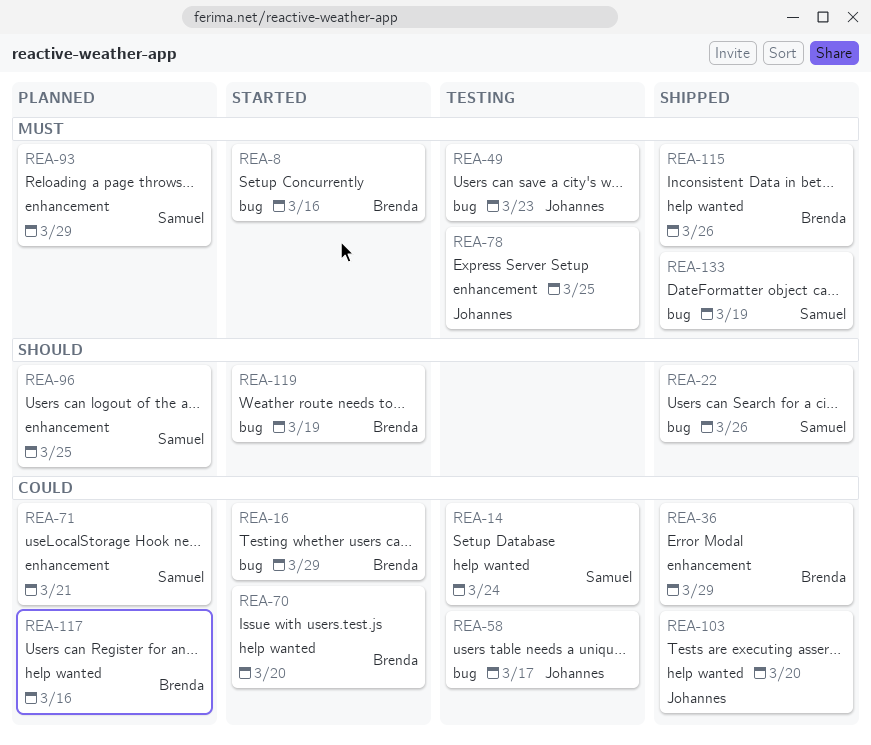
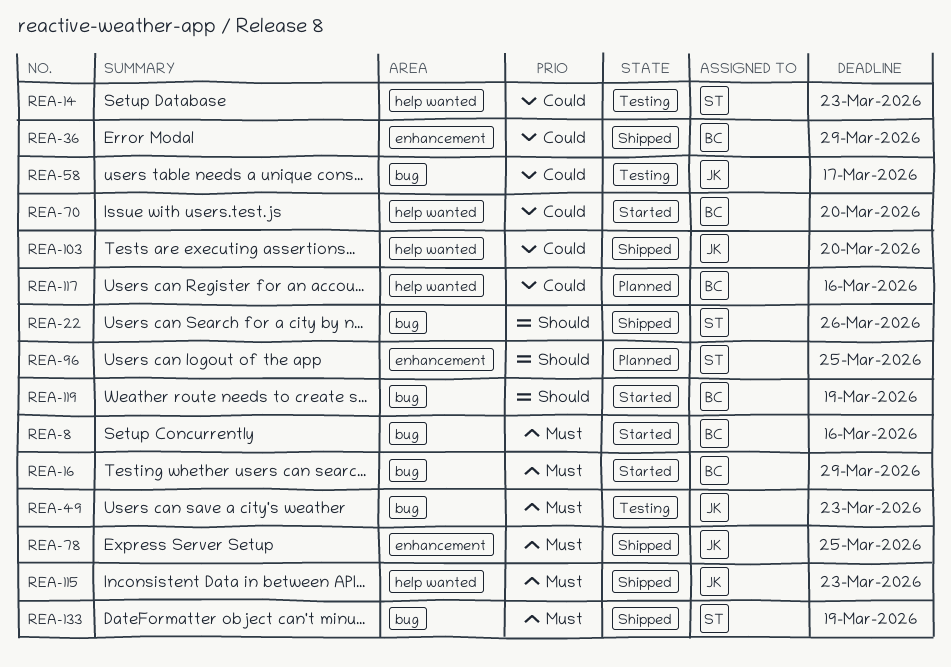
REA-14, due: Mar 24 -> Mar 23
REA-16, priority: Could -> Must
REA-71: present -> none
REA-78, status: Testing -> Shipped
REA-93: present -> none
REA-115, owner: Brenda -> Johannes
REA-115, due: Mar 26 -> Mar 23

